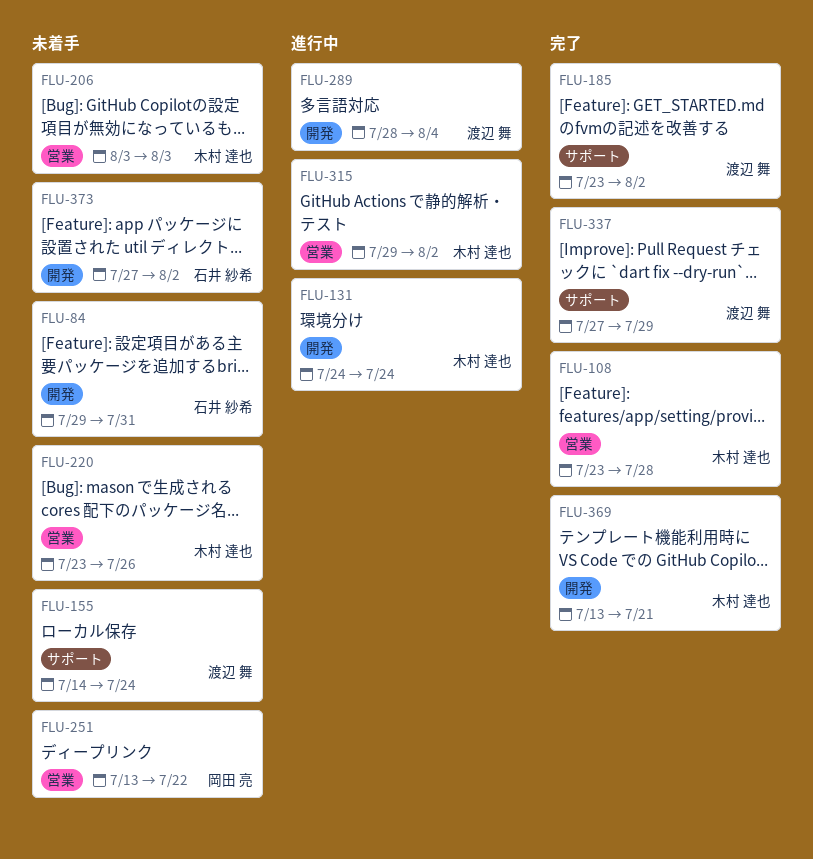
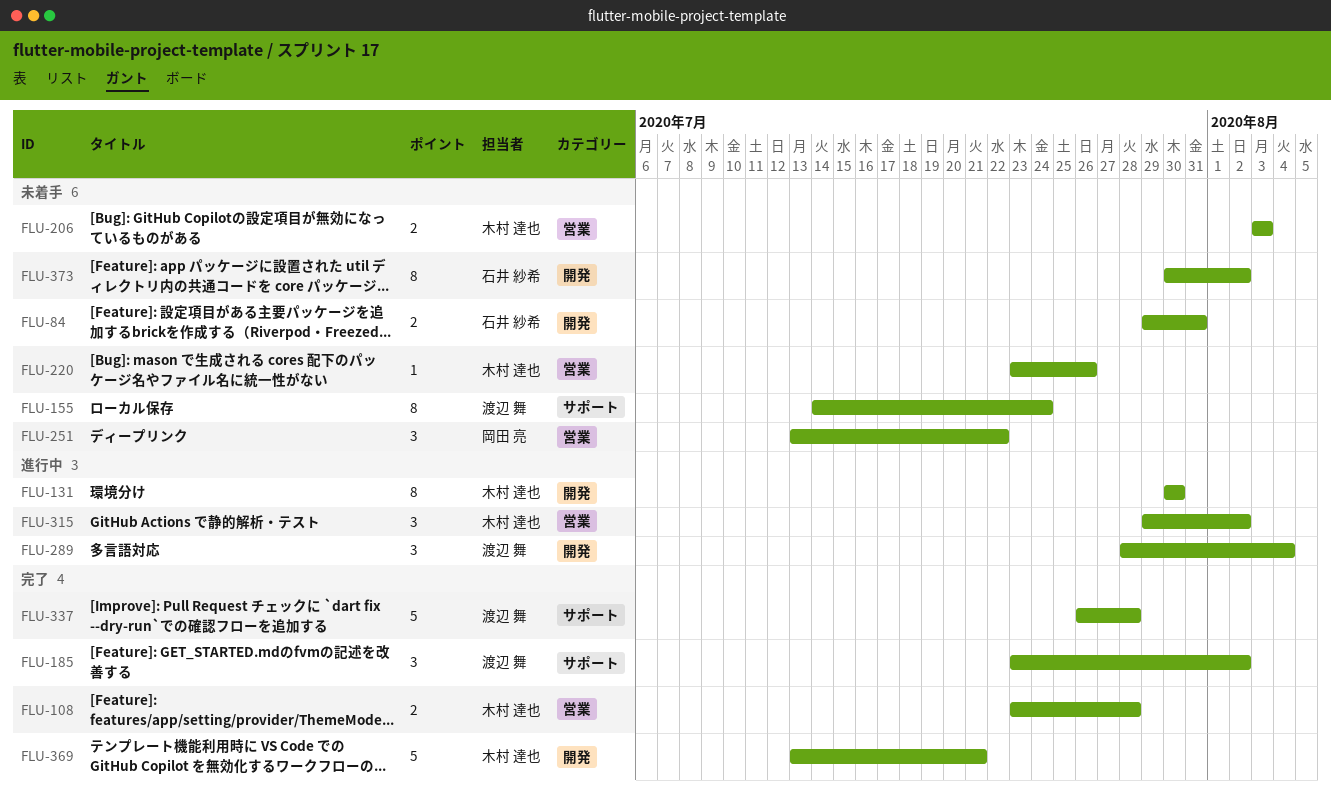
FLU-131, start: Jul 24 -> Jul 30
FLU-131, due: Jul 24 -> Jul 30
FLU-337, start: Jul 27 -> Jul 26
FLU-337, due: Jul 29 -> Jul 28
FLU-373, start: Jul 27 -> Jul 30

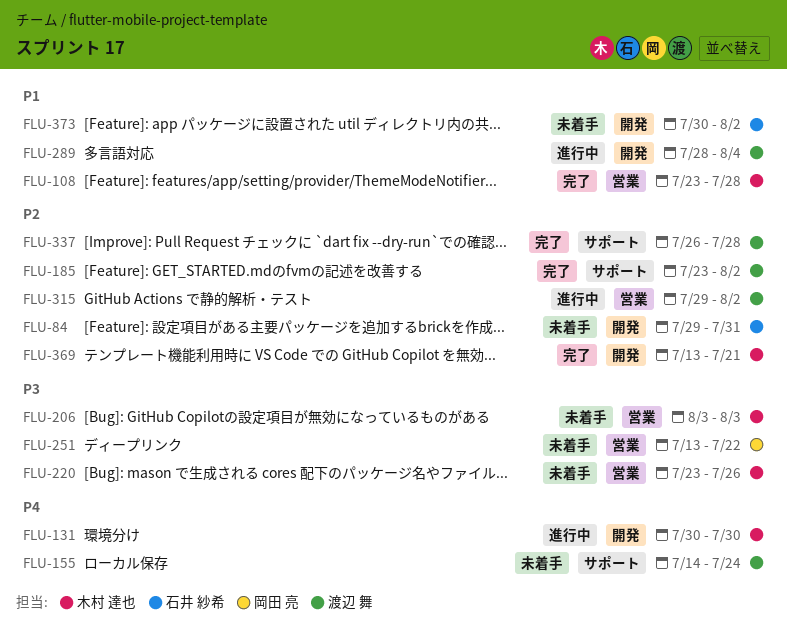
FLU-315, owner: 木村 達也 -> 渡辺 舞

